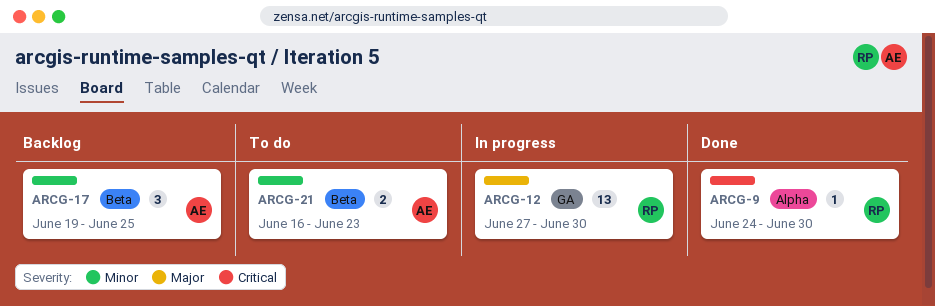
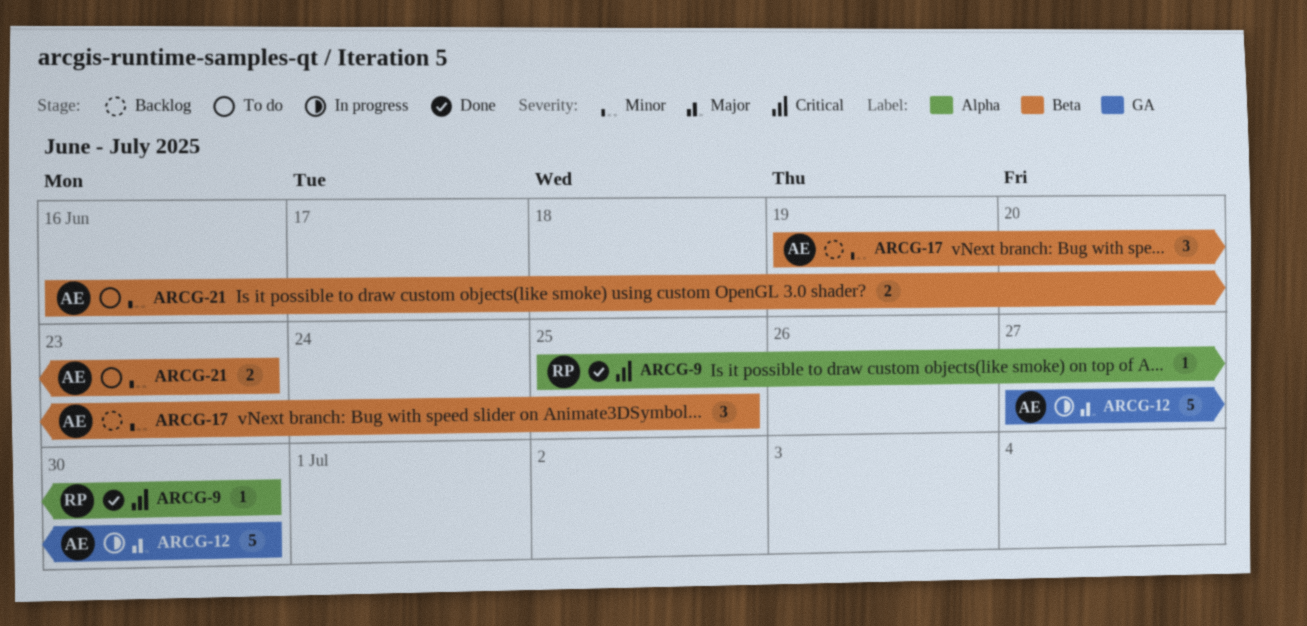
ARCG-9, start: Jun 24 -> Jun 25
ARCG-12, owner: RP -> AE
ARCG-12, estimate: 13 -> 5

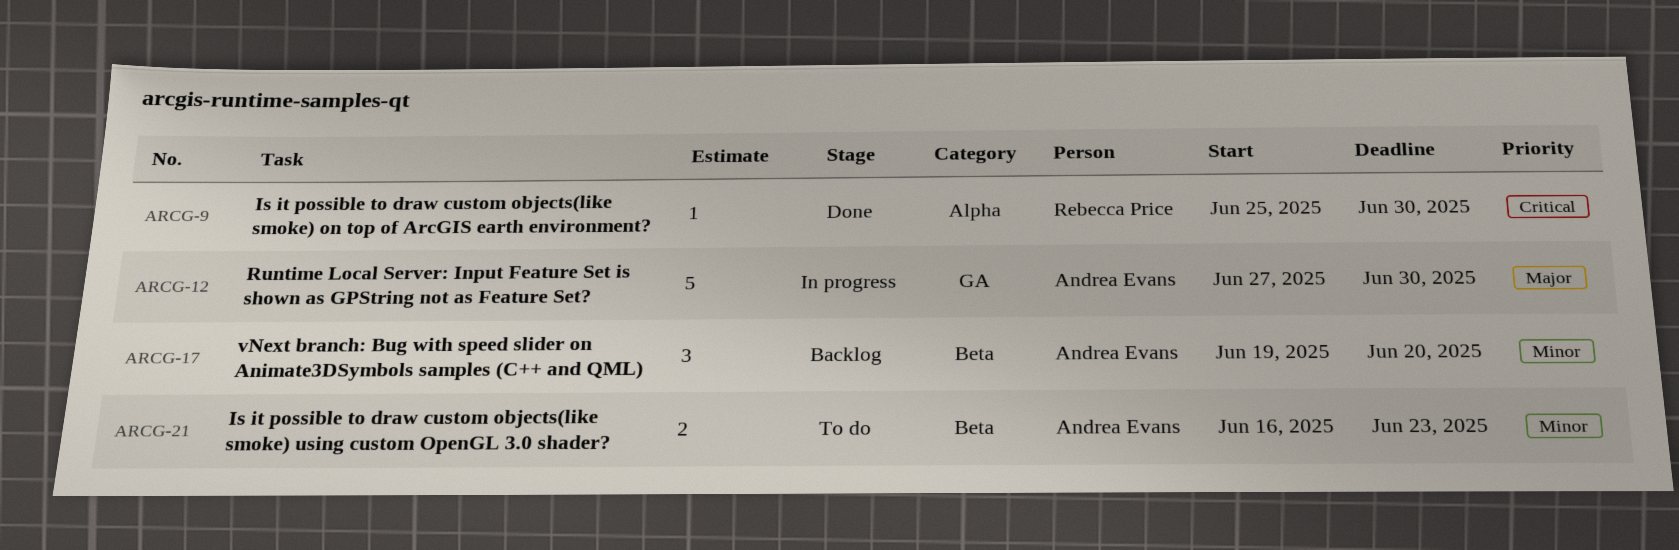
ARCG-17, due: Jun 25 -> Jun 20

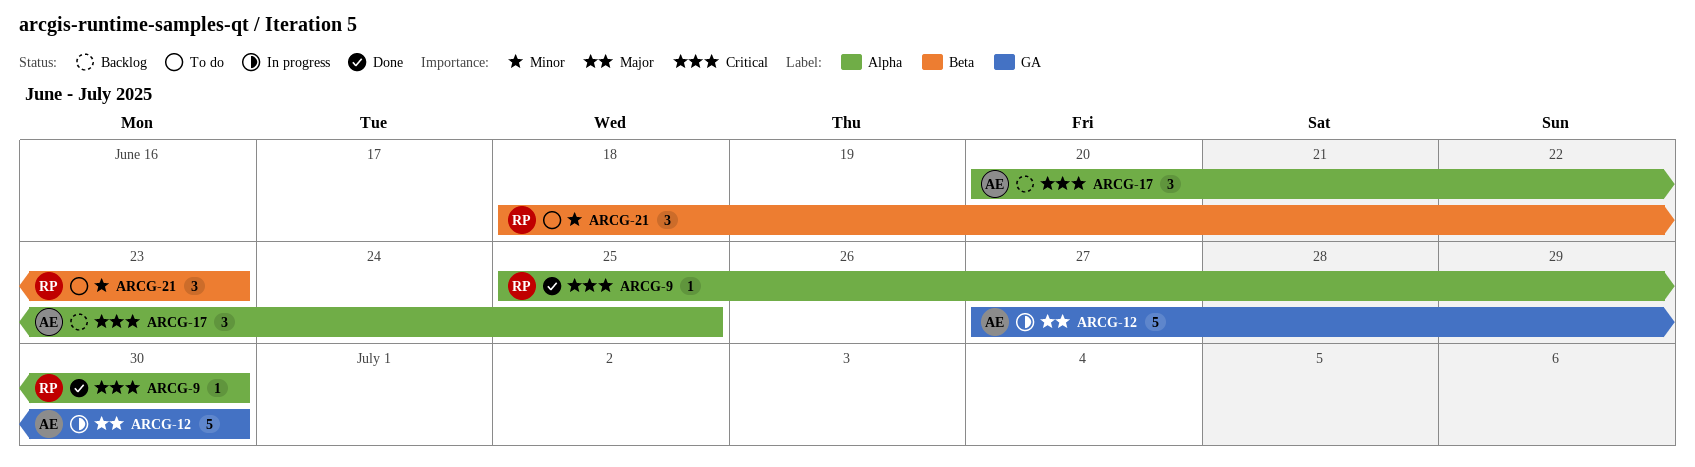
ARCG-17, priority: Minor -> Critical
ARCG-17, label: Beta -> Alpha
ARCG-17, start: Jun 19 -> Jun 20
ARCG-17, due: Jun 20 -> Jun 25
ARCG-21, owner: Andrea Evans -> Rebecca Price
ARCG-21, estimate: 2 -> 3
ARCG-21, start: Jun 16 -> Jun 18

